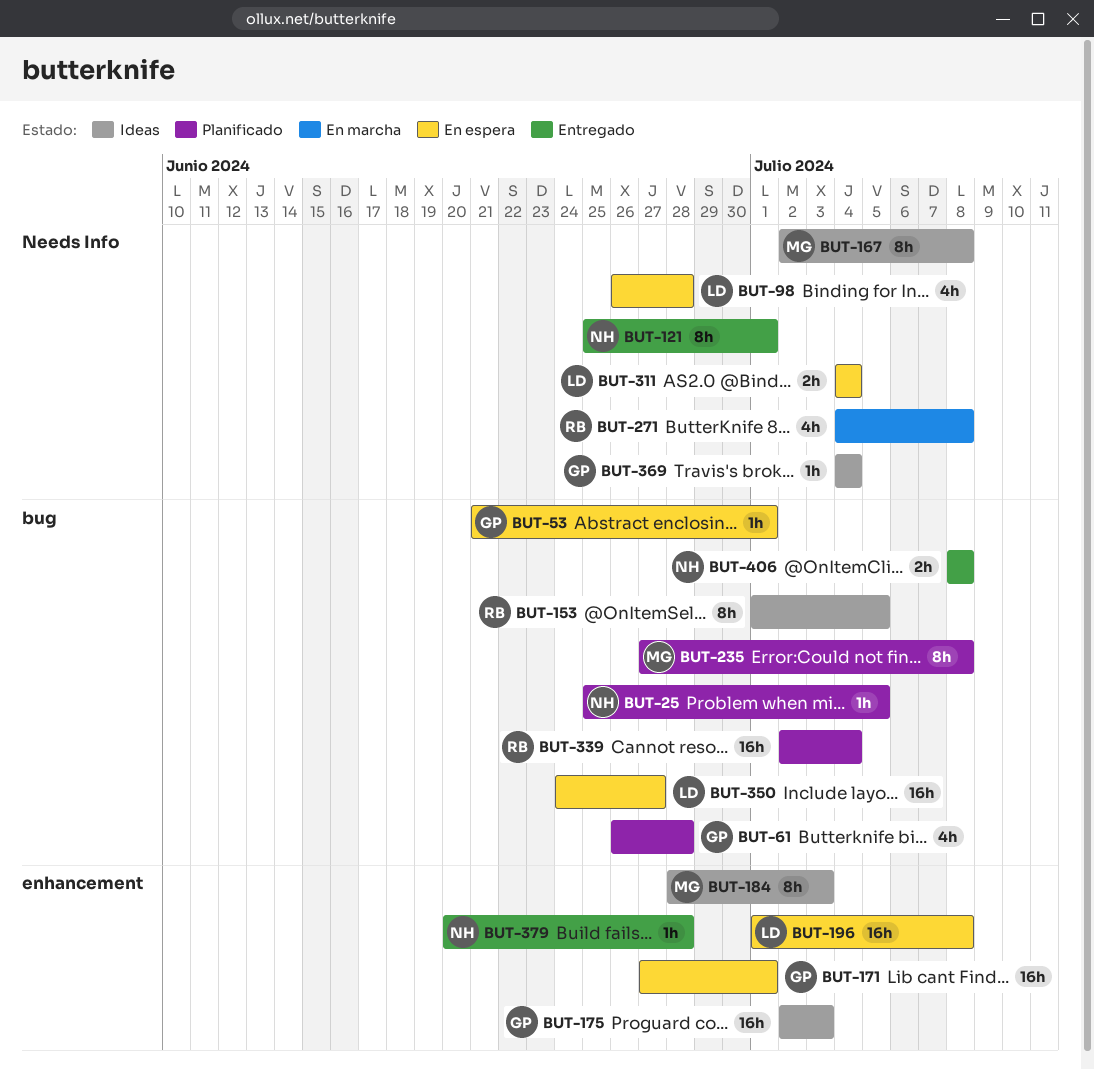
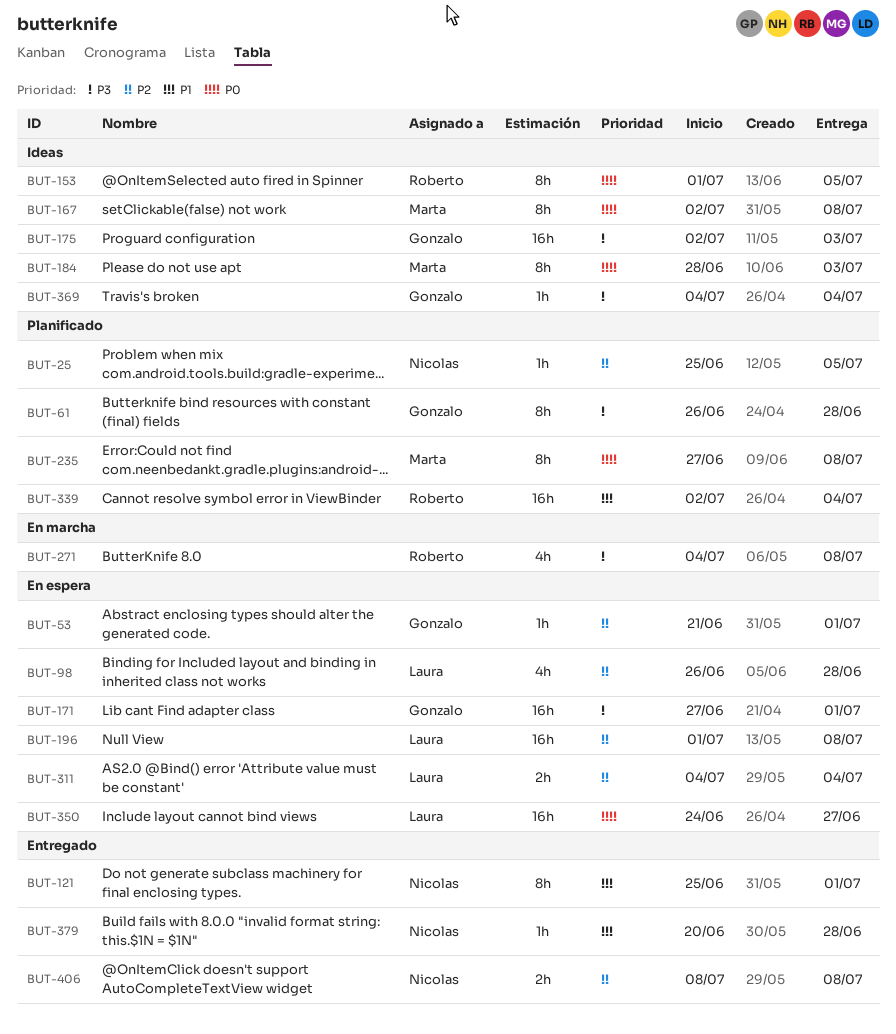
BUT-61, estimate: 4h -> 8h

